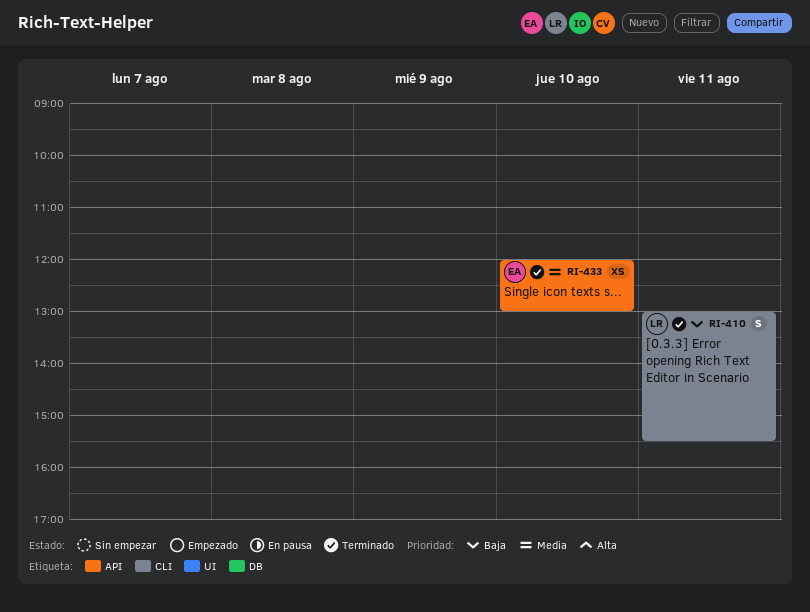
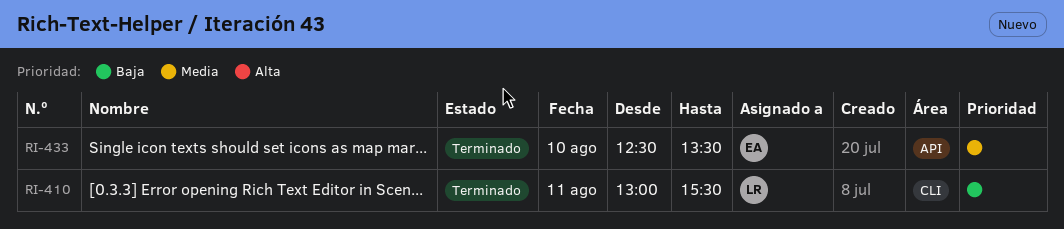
RI-433, begins: 12:00 -> 12:30
RI-433, ends: 13:00 -> 13:30

